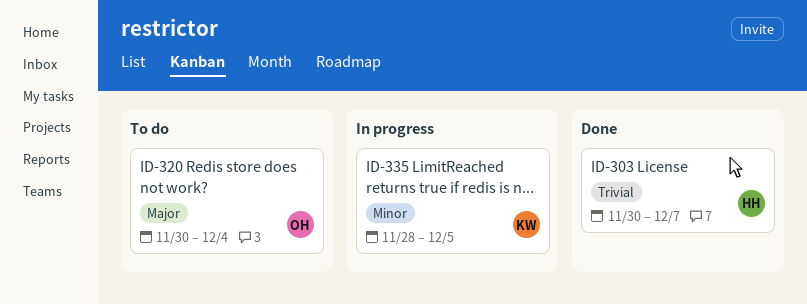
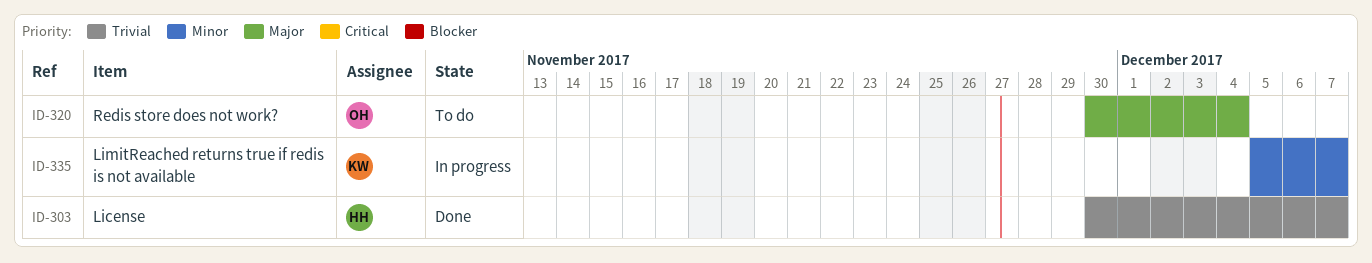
ID-335, start: Nov 28 -> Dec 5
ID-335, due: Dec 5 -> Dec 7

